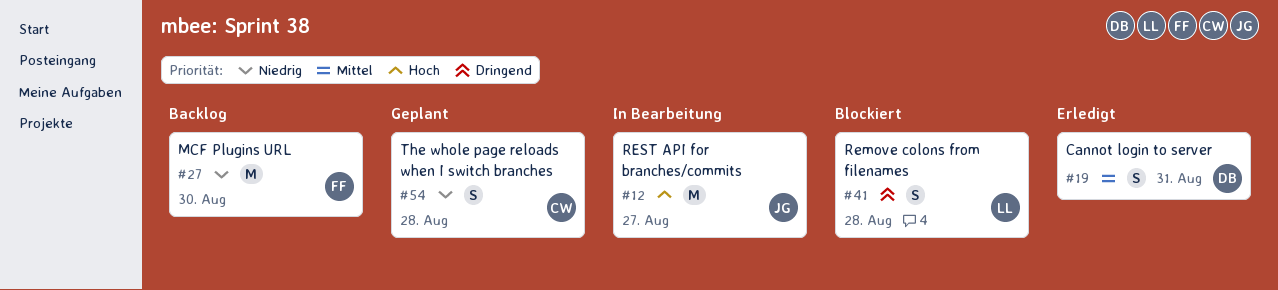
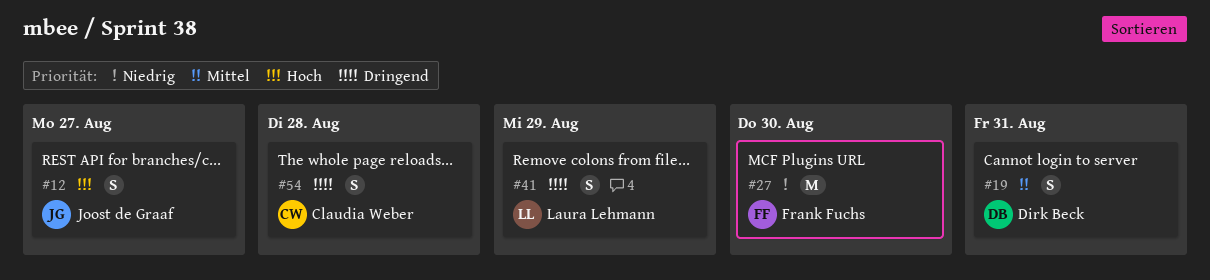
#12, estimate: M -> S
#41, due: Aug 28 -> Aug 29
#54, priority: Niedrig -> Dringend

